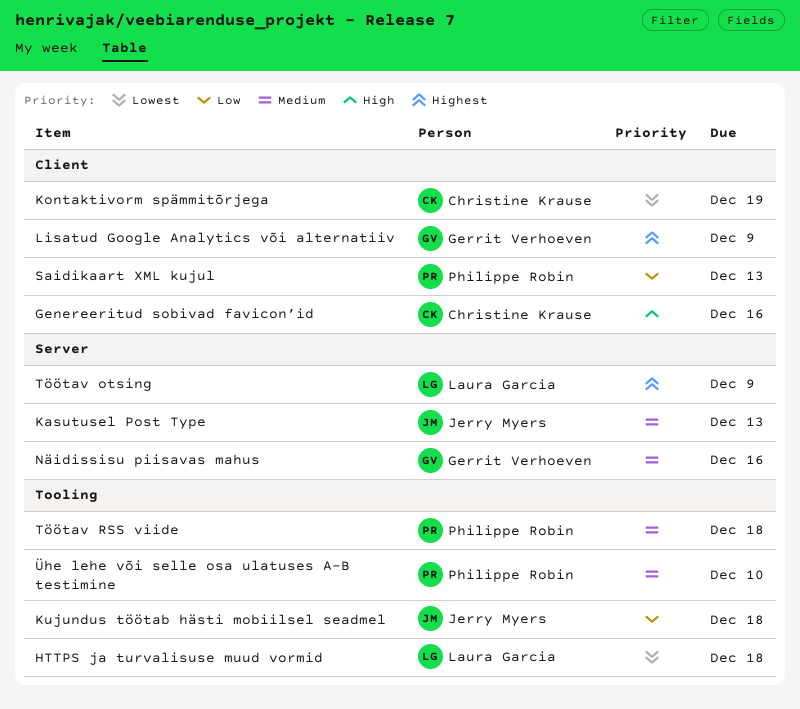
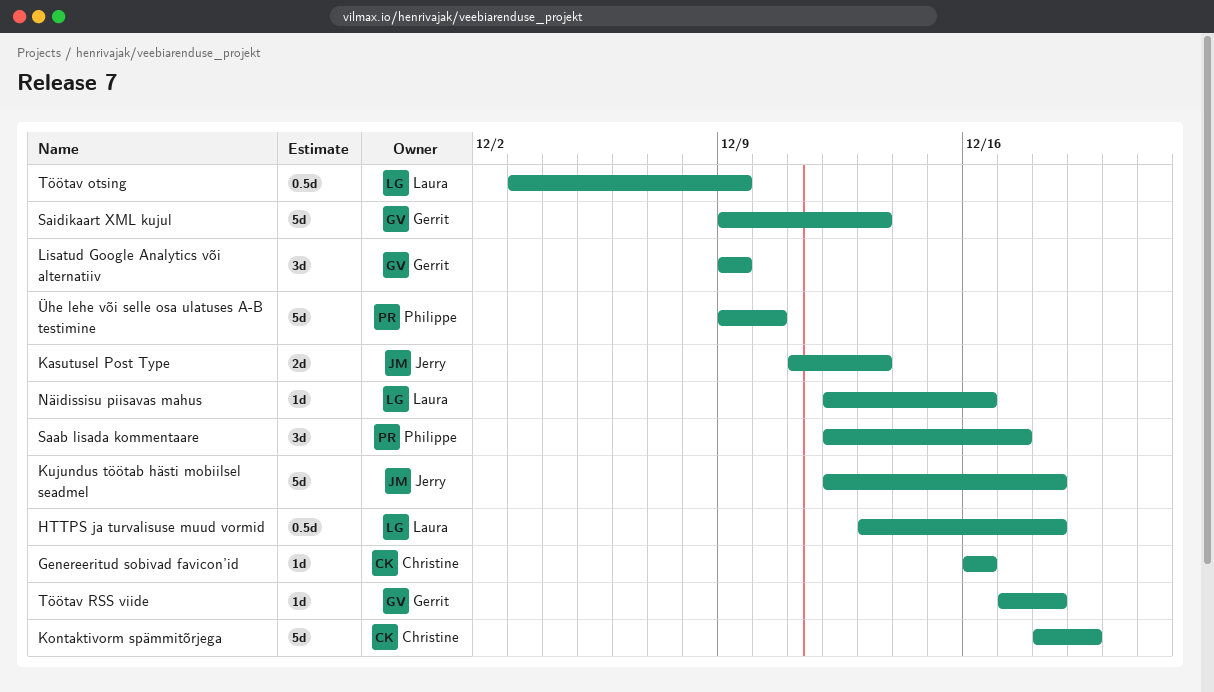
Näidissisu piisavas mahus, owner: Gerrit Verhoeven -> Laura Garcia
Saab lisada kommentaare: none -> present
Saidikaart XML kujul, owner: Philippe Robin -> Gerrit Verhoeven
Töötav RSS viide, owner: Philippe Robin -> Gerrit Verhoeven

